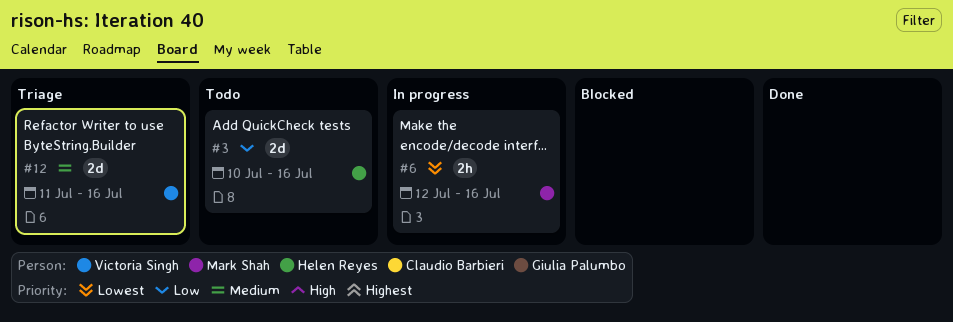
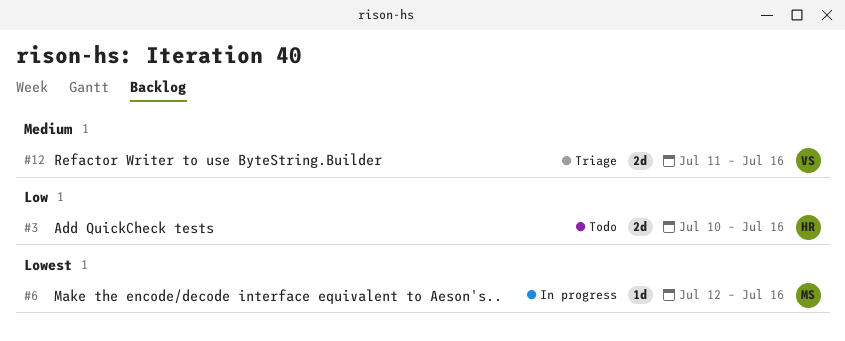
#6, estimate: 2h -> 1d

